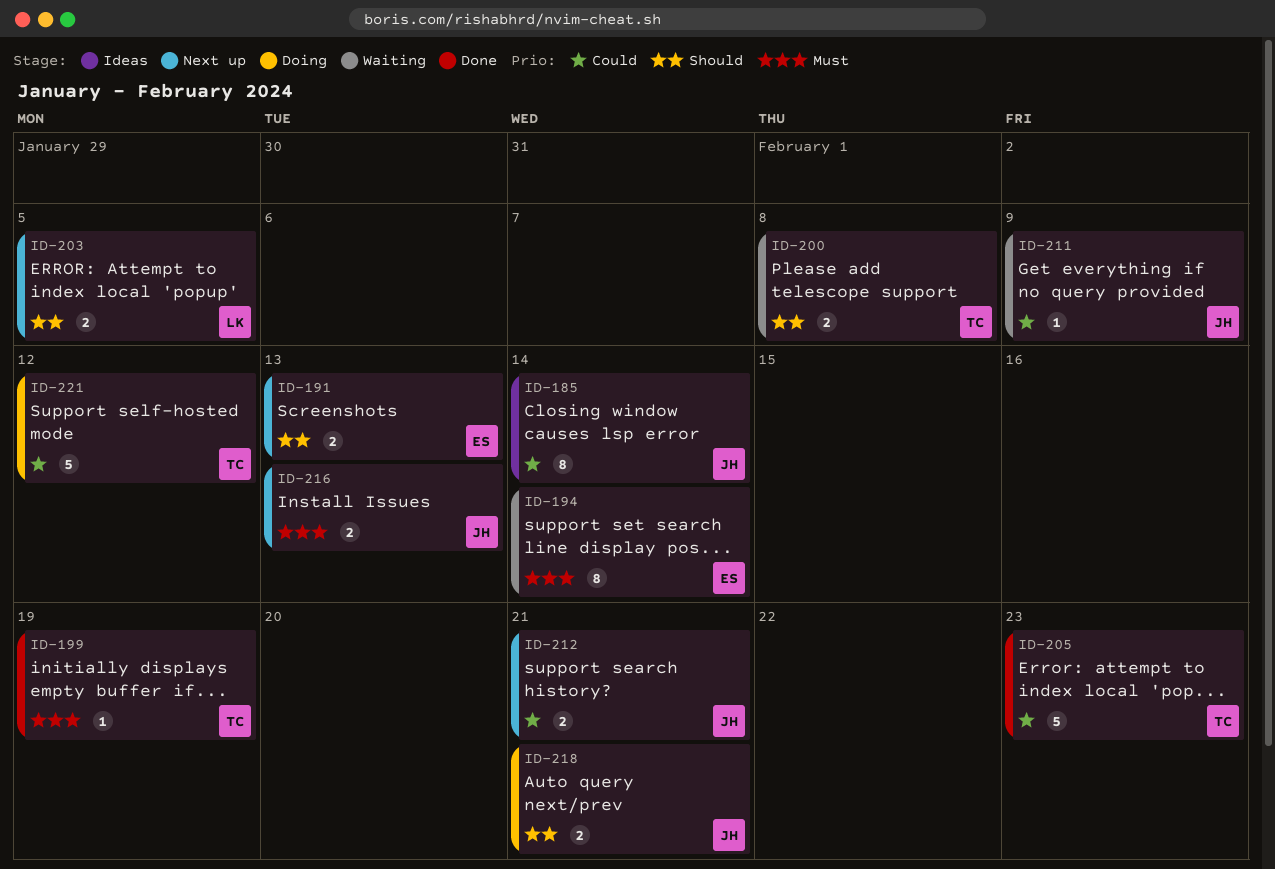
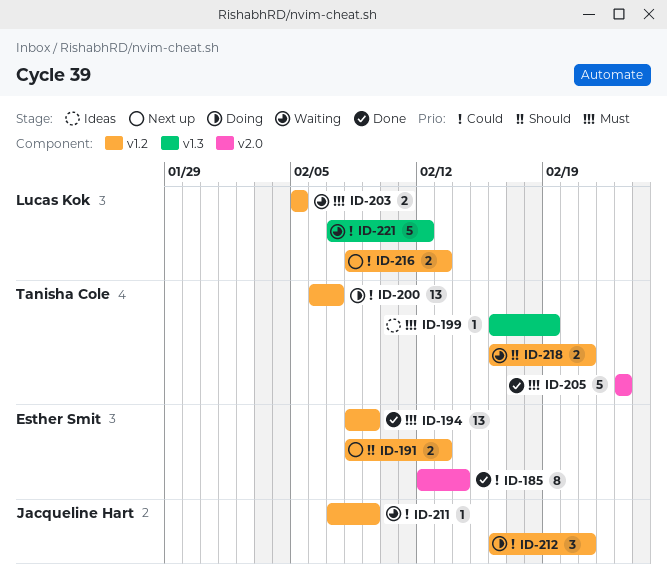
ID-185, status: Ideas -> Done
ID-185, owner: Jacqueline Hart -> Esther Smit
ID-194, status: Waiting -> Done
ID-194, estimate: 8 -> 13
ID-194, due: Feb 14 -> Feb 9
ID-199, status: Done -> Ideas
ID-200, status: Waiting -> Doing
ID-200, priority: Should -> Could
ID-200, estimate: 2 -> 13
ID-200, due: Feb 8 -> Feb 7
ID-203, status: Next up -> Waiting
ID-203, priority: Should -> Must
ID-205, priority: Could -> Must
ID-212, status: Next up -> Doing
ID-212, estimate: 2 -> 3
ID-216, owner: Jacqueline Hart -> Lucas Kok
ID-216, priority: Must -> Could
ID-218, status: Doing -> Waiting
ID-218, owner: Jacqueline Hart -> Tanisha Cole
ID-221, status: Doing -> Waiting
ID-221, owner: Tanisha Cole -> Lucas Kok

